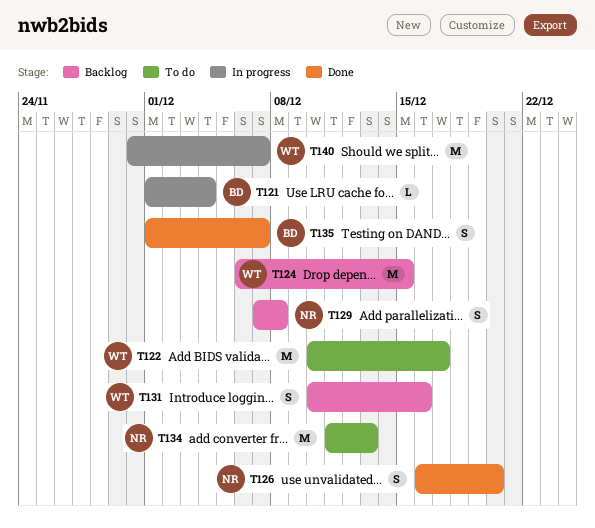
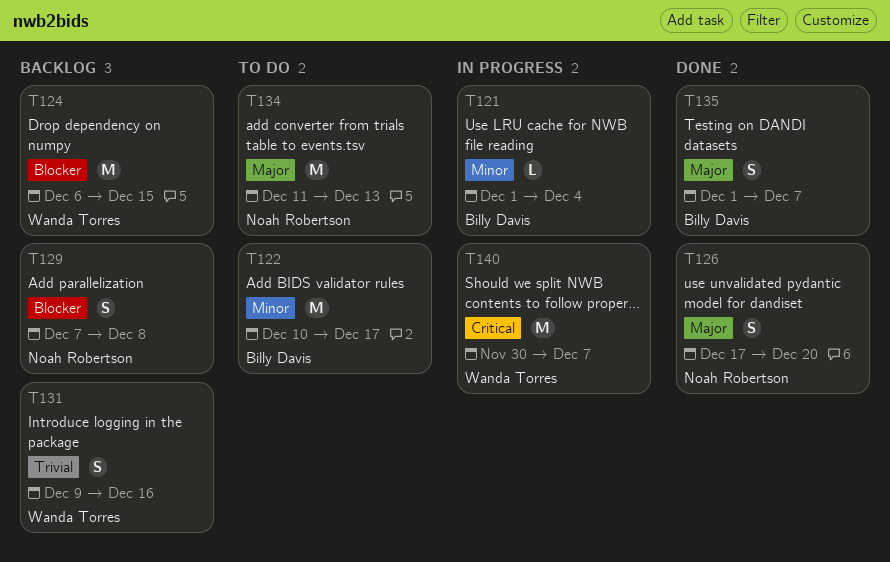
T122, owner: Wanda Torres -> Billy Davis
T126, start: Dec 16 -> Dec 17
T131, start: Dec 10 -> Dec 9

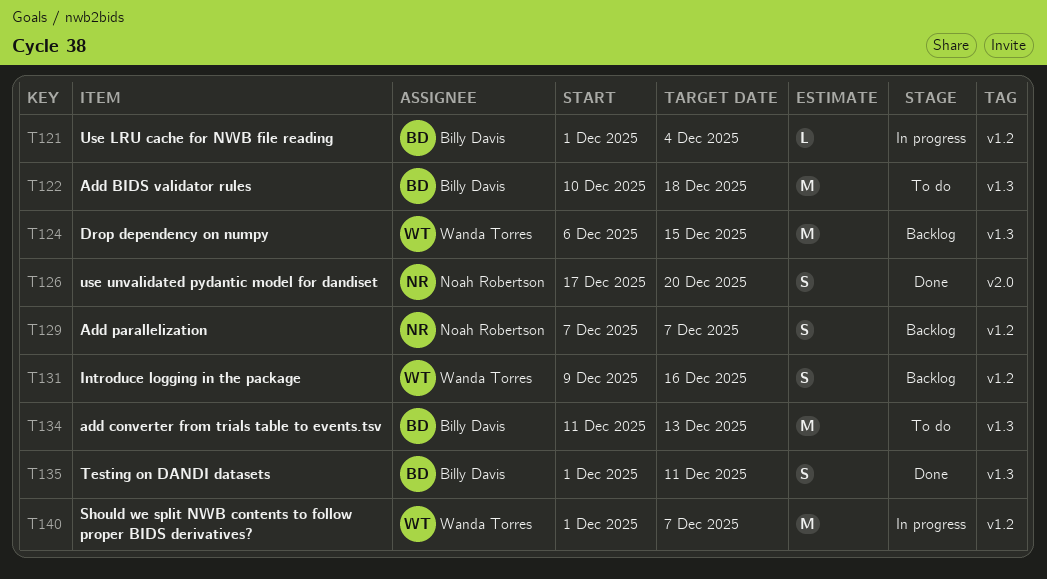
T122, due: Dec 17 -> Dec 18
T129, due: Dec 8 -> Dec 7
T134, owner: Noah Robertson -> Billy Davis
T135, due: Dec 7 -> Dec 11
T140, start: Nov 30 -> Dec 1

